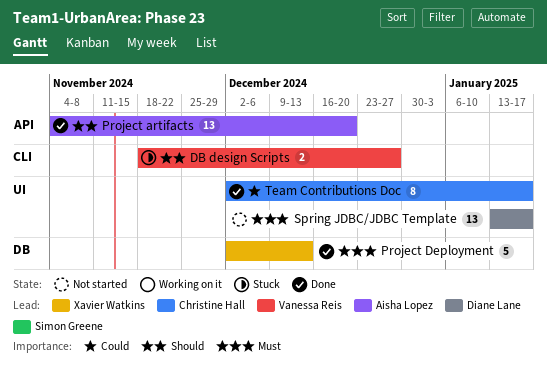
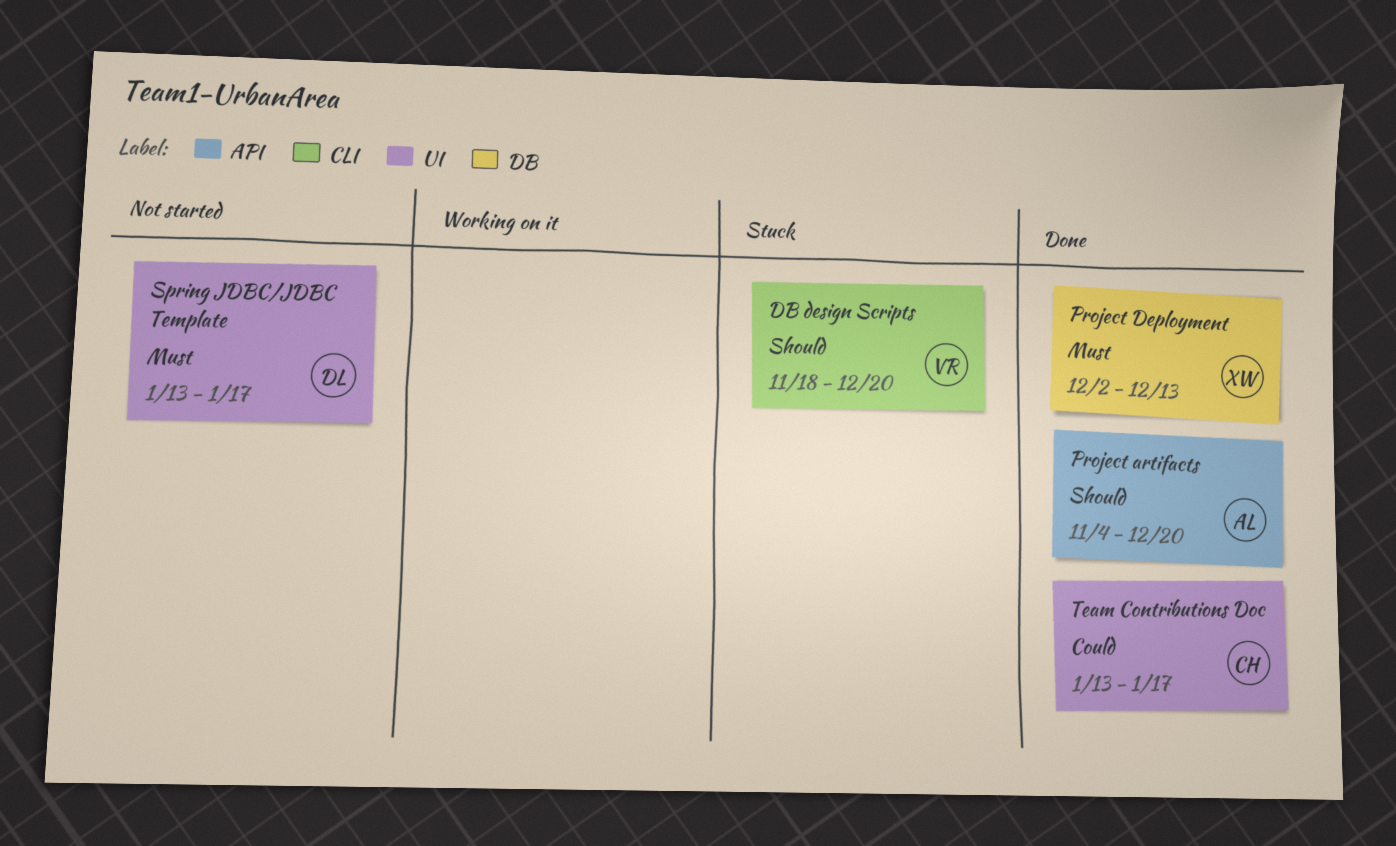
DB design Scripts, due: Dec 27 -> Dec 20
Team Contributions Doc, start: Dec 2 -> Jan 13

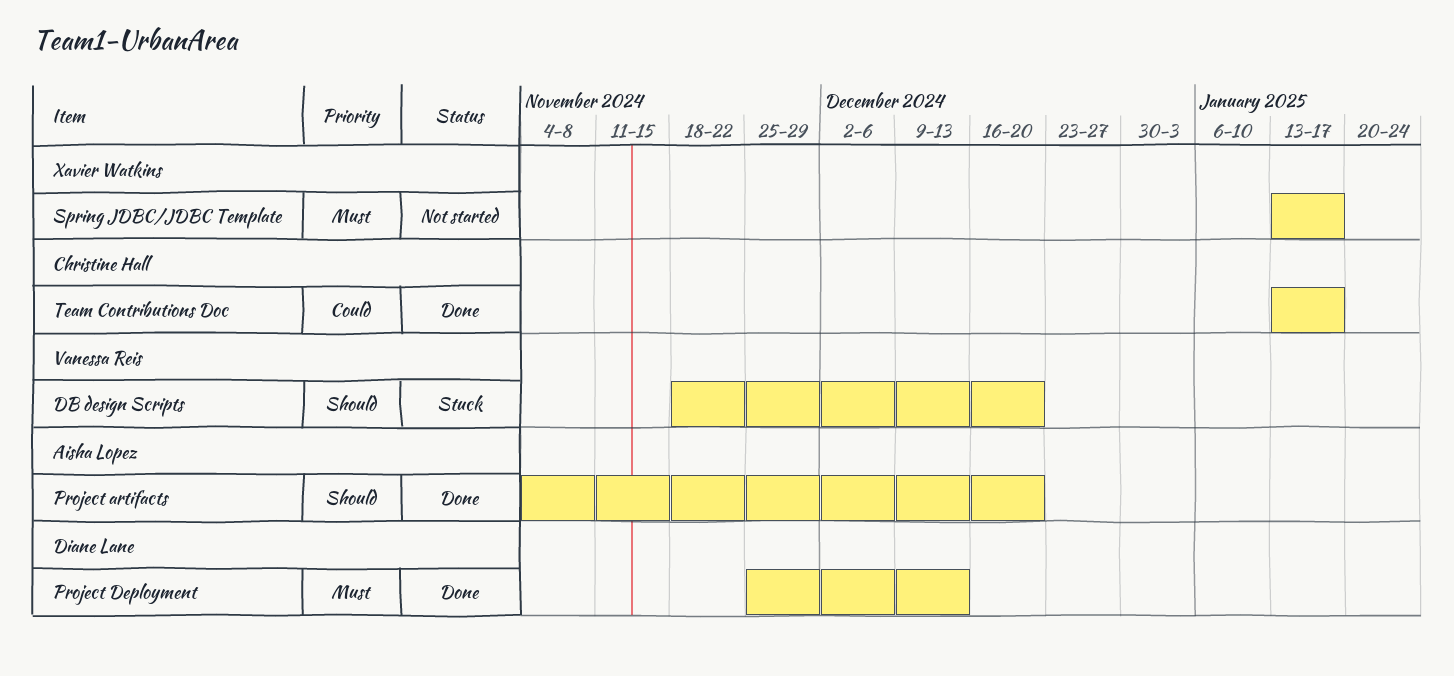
Project Deployment, owner: Xavier Watkins -> Diane Lane
Project Deployment, start: Dec 2 -> Nov 25
Spring JDBC/JDBC Template, owner: Diane Lane -> Xavier Watkins

